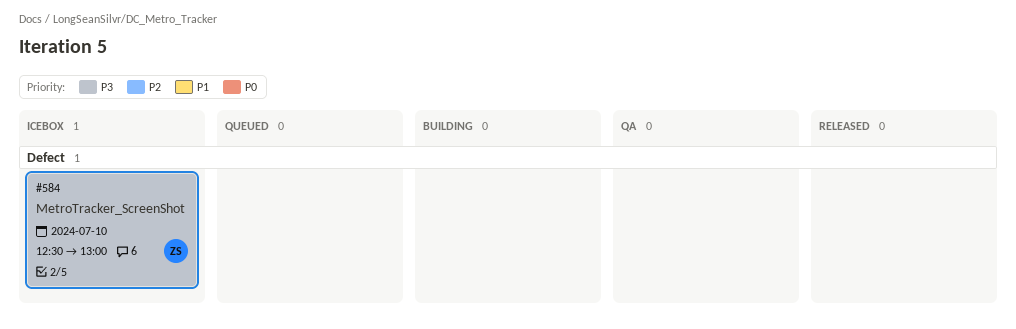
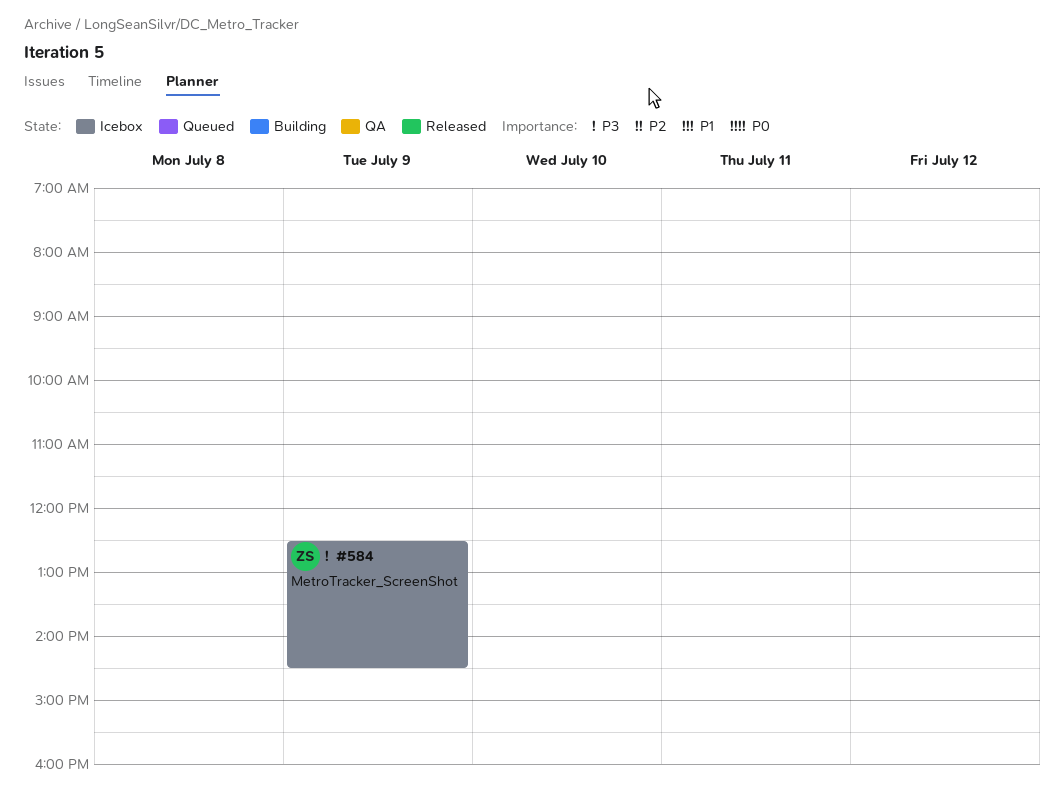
#584, day: Jul 10 -> Jul 9
#584, ends: 13:00 -> 14:30

